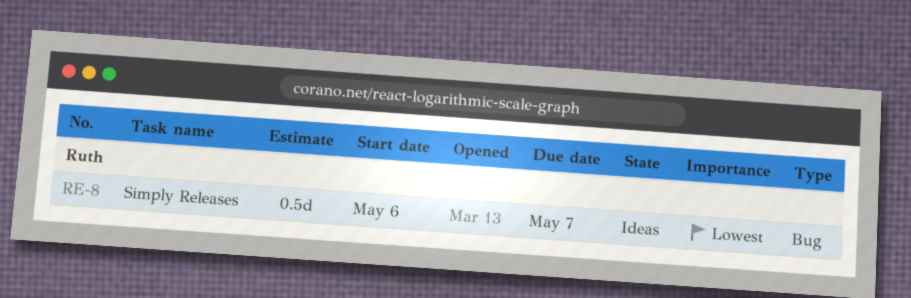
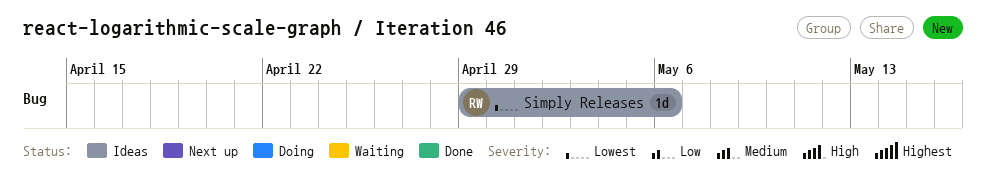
Simply Releases, estimate: 0.5d -> 1d
Simply Releases, start: May 6 -> Apr 29
Simply Releases, due: May 7 -> May 6

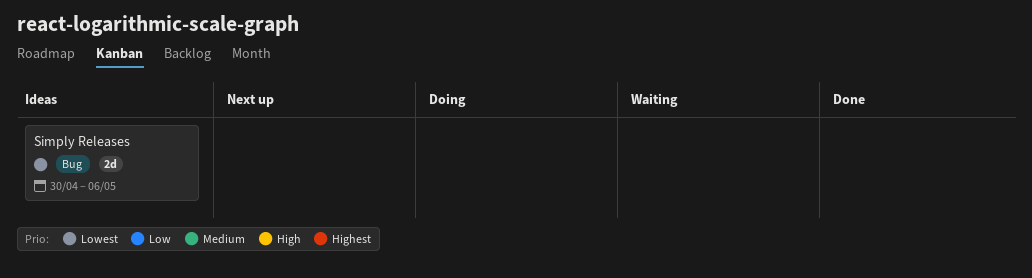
Simply Releases, estimate: 1d -> 2d
Simply Releases, start: Apr 29 -> Apr 30

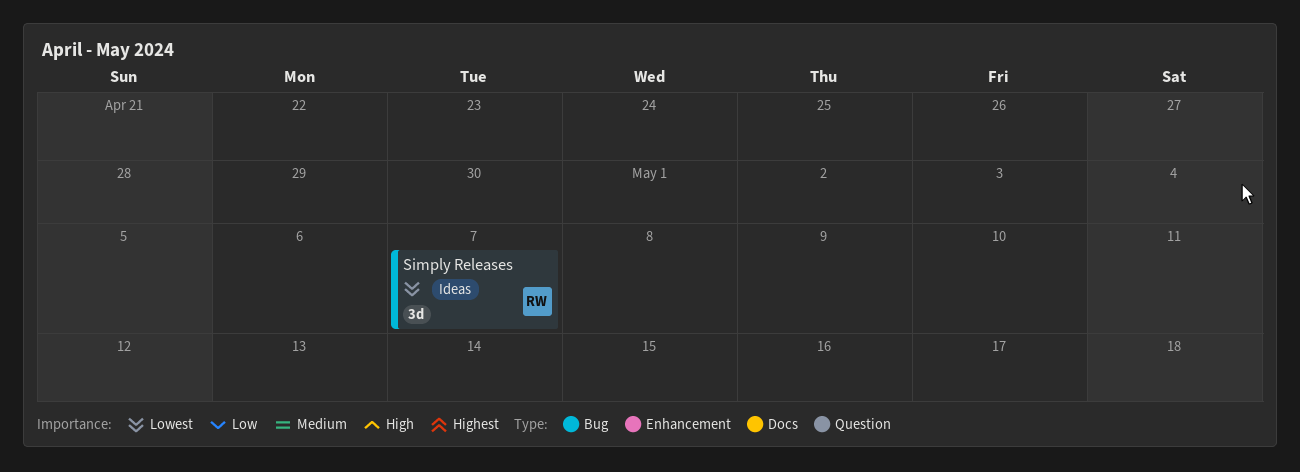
Simply Releases, estimate: 2d -> 3d
Simply Releases, due: May 6 -> May 7

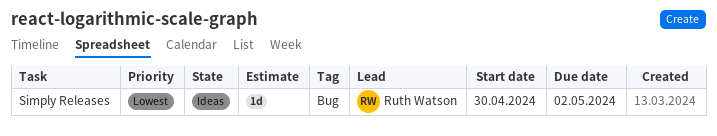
Simply Releases, estimate: 3d -> 1d
Simply Releases, due: May 7 -> May 2

